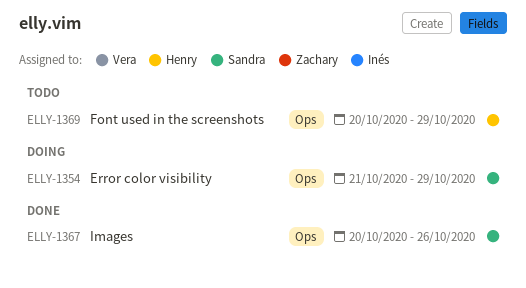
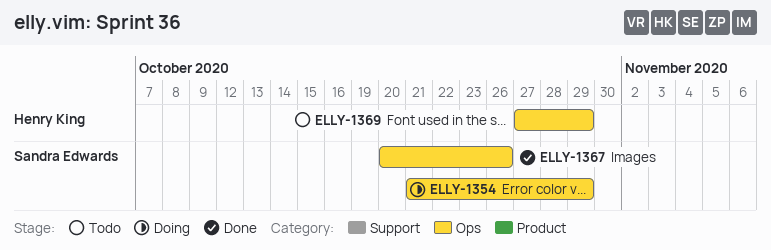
ELLY-1369, start: Oct 20 -> Oct 27

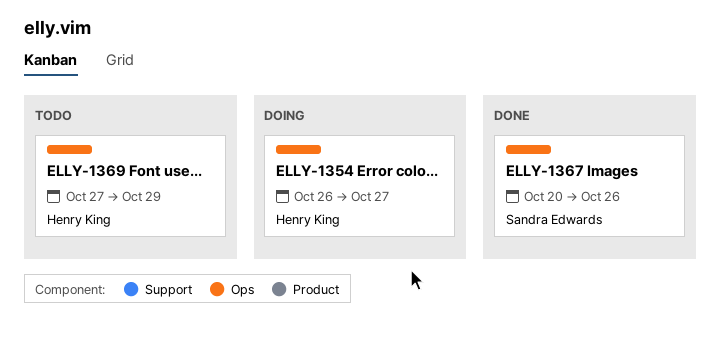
ELLY-1354, owner: Sandra Edwards -> Henry King
ELLY-1354, start: Oct 21 -> Oct 26
ELLY-1354, due: Oct 29 -> Oct 27

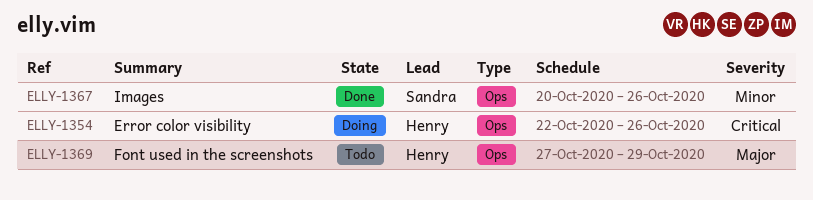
ELLY-1354, start: Oct 26 -> Oct 22
ELLY-1354, due: Oct 27 -> Oct 26

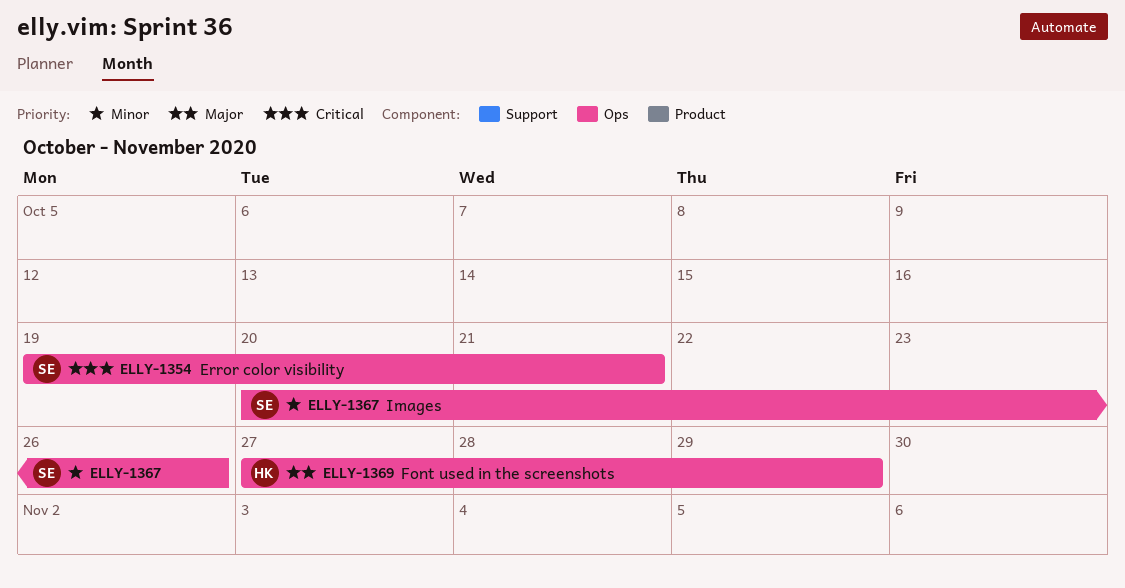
ELLY-1354, owner: Henry -> Sandra
ELLY-1354, start: Oct 22 -> Oct 19
ELLY-1354, due: Oct 26 -> Oct 21

